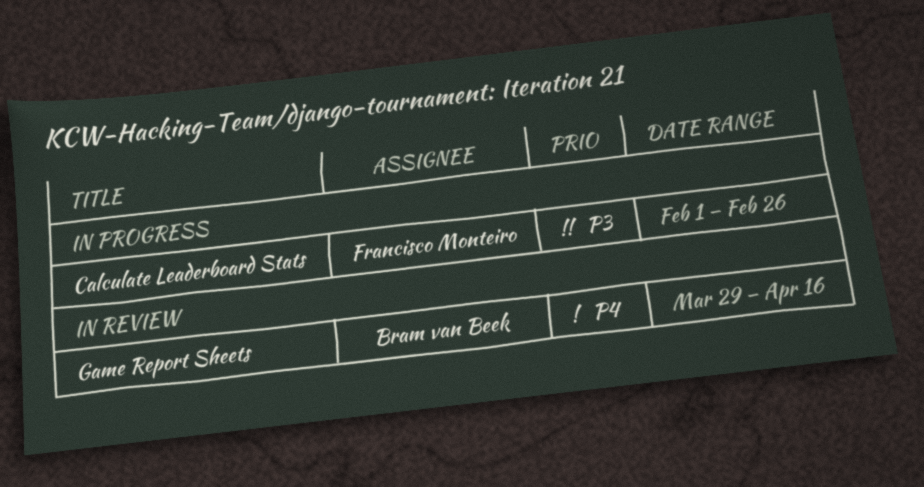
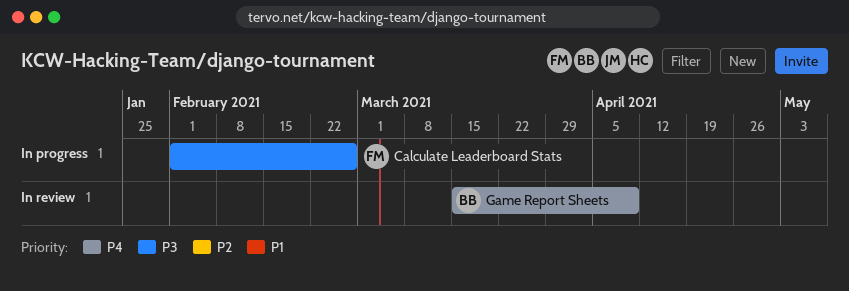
Game Report Sheets, start: Mar 29 -> Mar 15
Game Report Sheets, due: Apr 16 -> Apr 9

